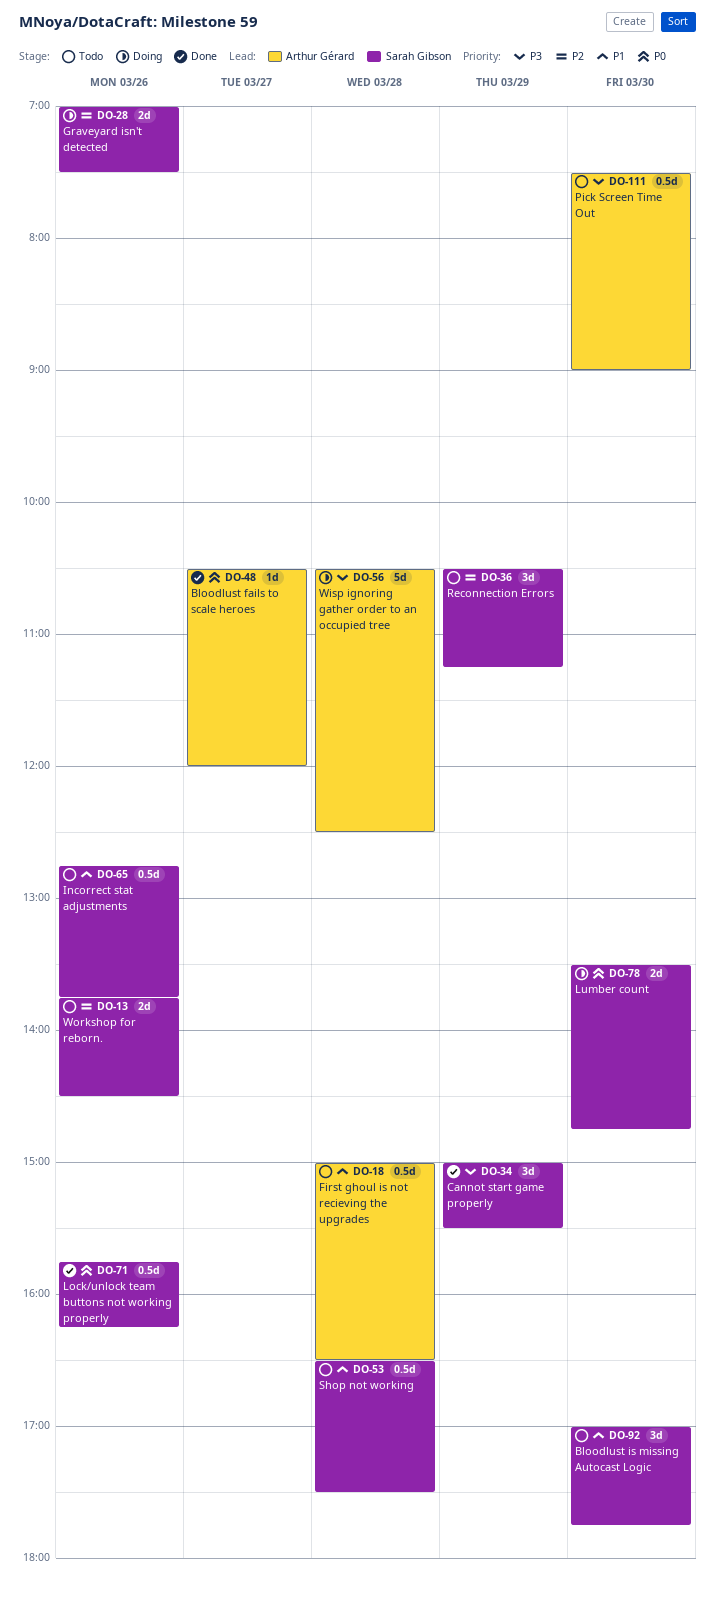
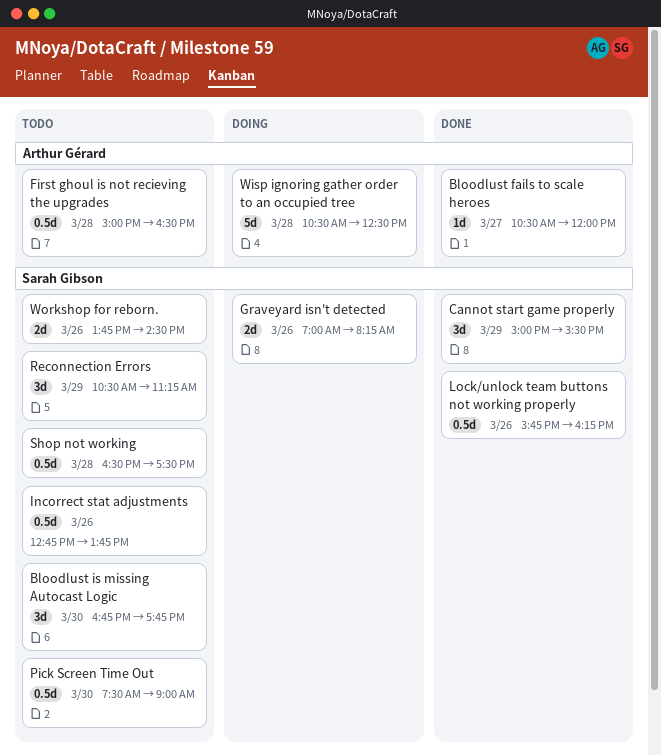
Bloodlust is missing Autocast Logic, begins: 17:00 -> 16:45
Graveyard isn't detected, ends: 07:30 -> 08:15
Lumber count: present -> none
Pick Screen Time Out, owner: Arthur Gérard -> Sarah Gibson

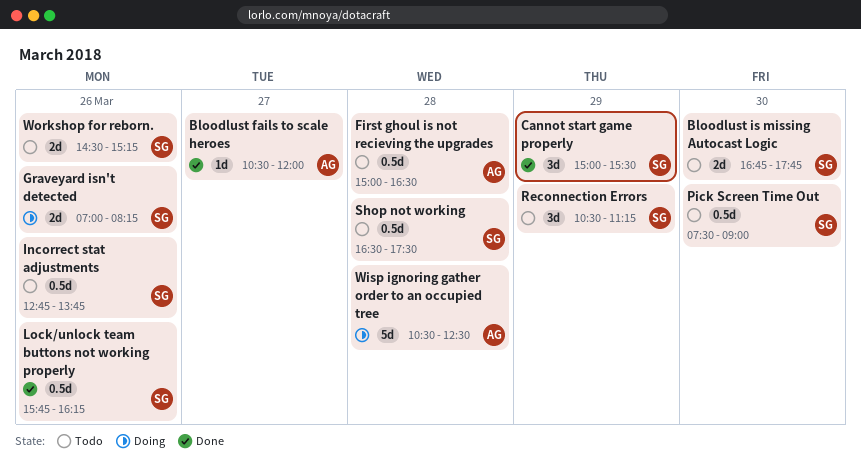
Bloodlust is missing Autocast Logic, estimate: 3d -> 2d
Workshop for reborn., begins: 13:45 -> 14:30
Workshop for reborn., ends: 14:30 -> 15:15

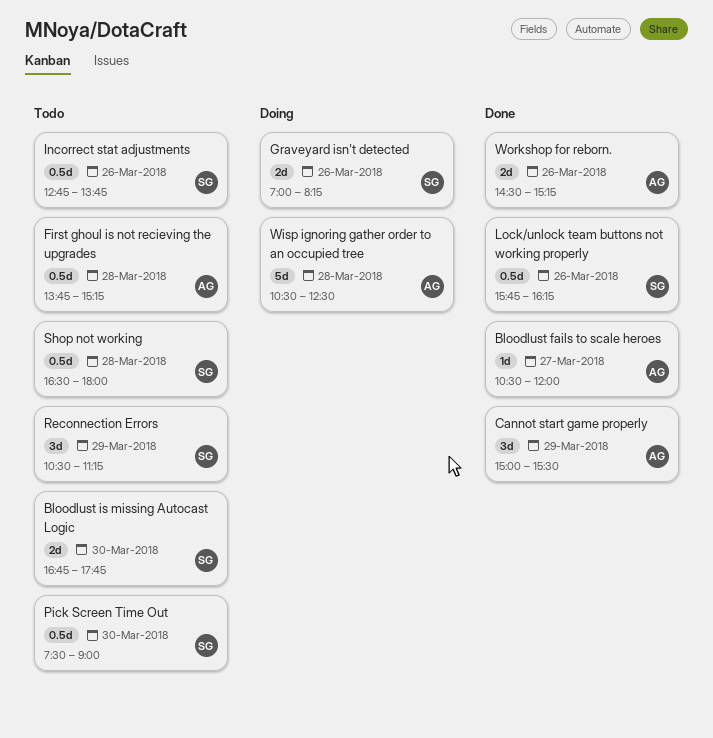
Cannot start game properly, owner: SG -> AG
First ghoul is not recieving the upgrades, begins: 15:00 -> 13:45
First ghoul is not recieving the upgrades, ends: 16:30 -> 15:15
Shop not working, ends: 17:30 -> 18:00
Workshop for reborn., status: Todo -> Done
Workshop for reborn., owner: SG -> AG

